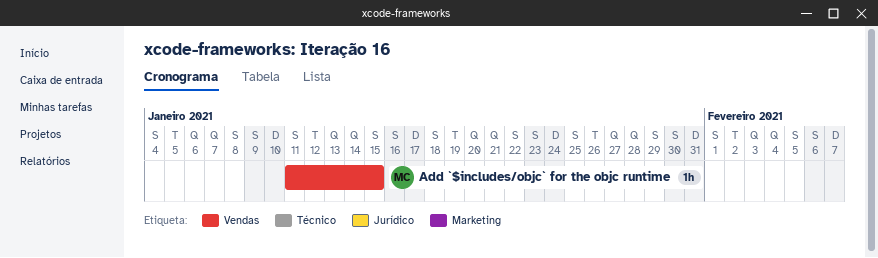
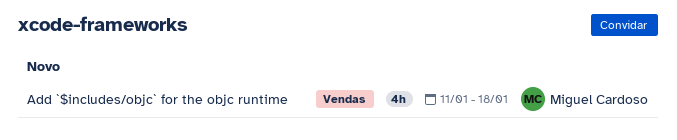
Add `$includes/objc` for the objc runtime, estimate: 1h -> 4h
Add `$includes/objc` for the objc runtime, due: Jan 15 -> Jan 18

